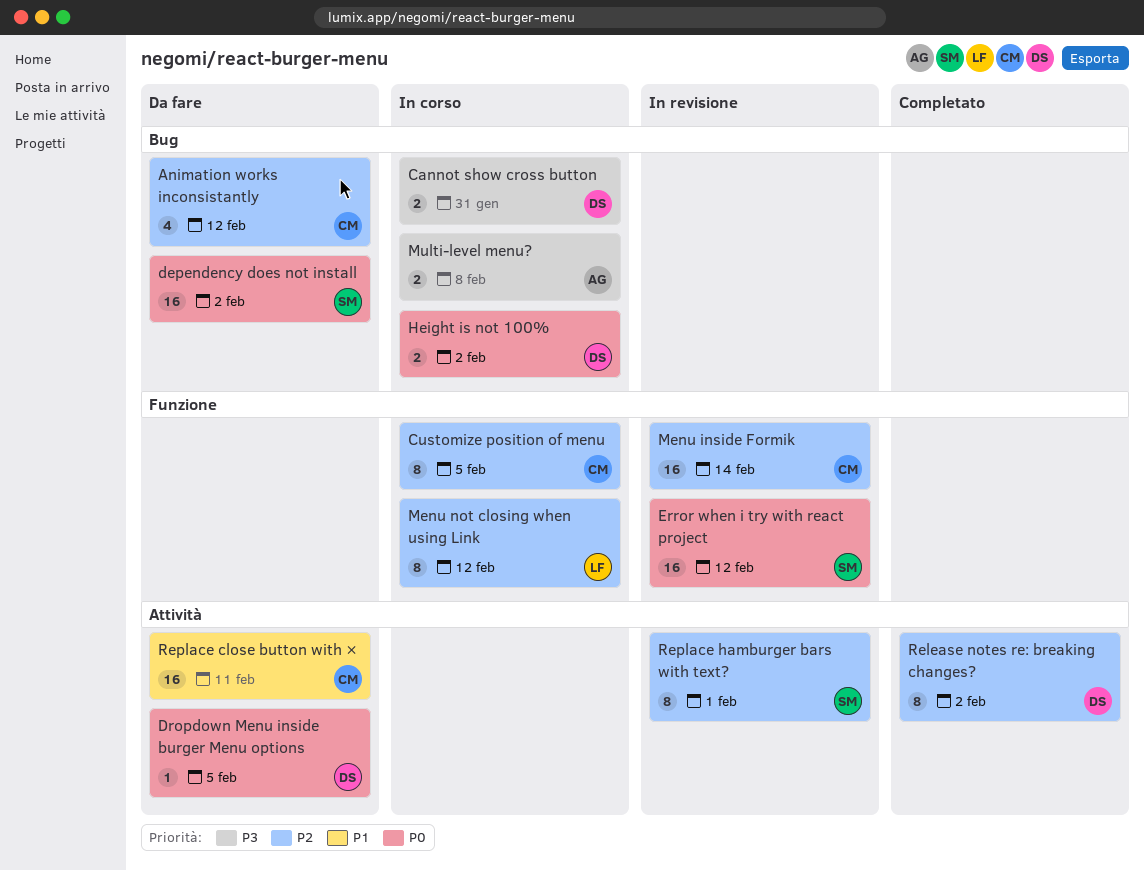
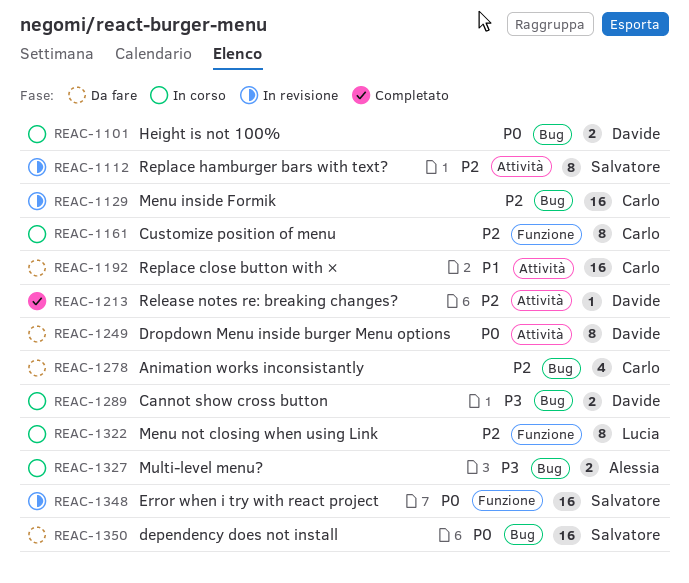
Dropdown Menu inside burger Menu options, estimate: 1 -> 8
Menu inside Formik, label: Funzione -> Bug
Release notes re: breaking changes?, estimate: 8 -> 1

